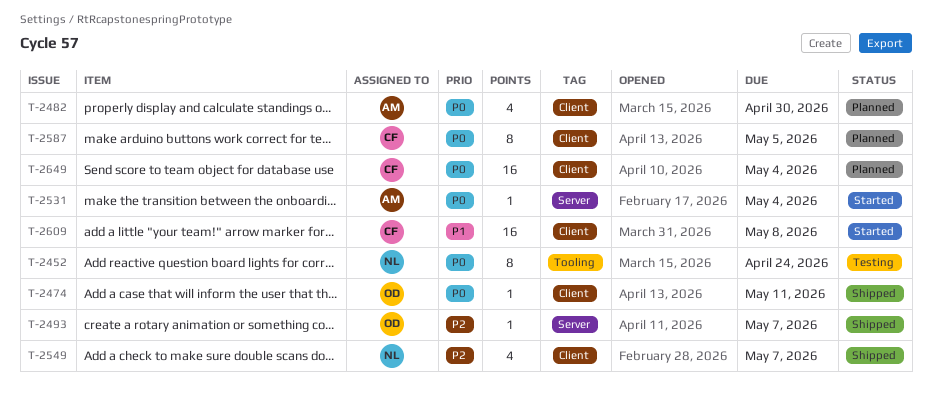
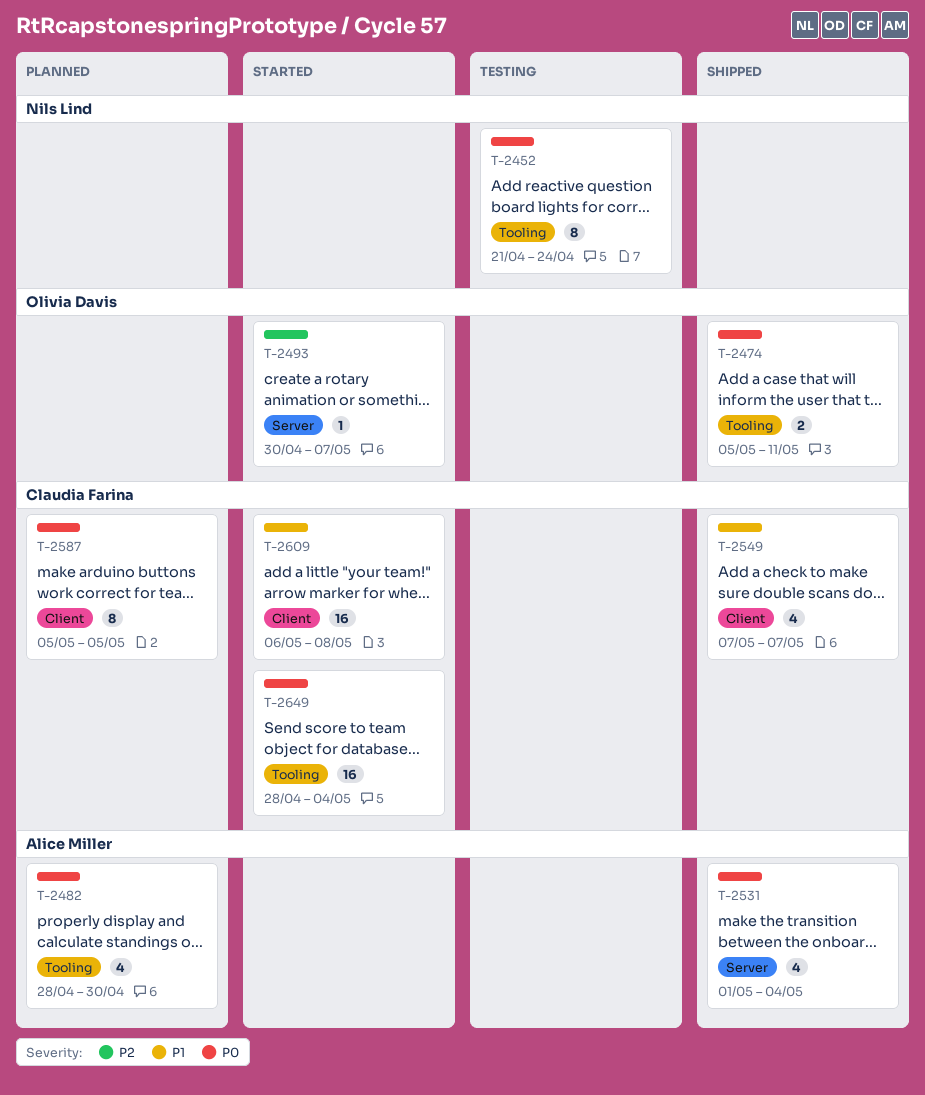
T-2474, label: Client -> Tooling
T-2474, estimate: 1 -> 2
T-2482, label: Client -> Tooling
T-2493, status: Shipped -> Started
T-2531, status: Started -> Shipped
T-2531, estimate: 1 -> 4
T-2549, owner: Nils Lind -> Claudia Farina
T-2549, priority: P2 -> P1
T-2649, status: Planned -> Started
T-2649, label: Client -> Tooling

